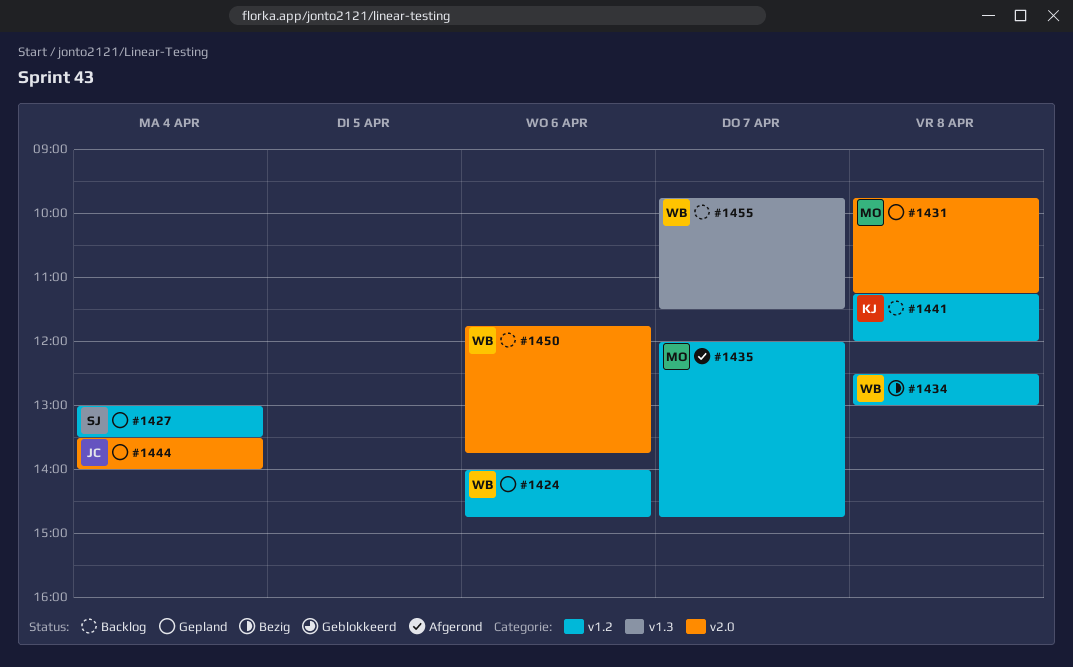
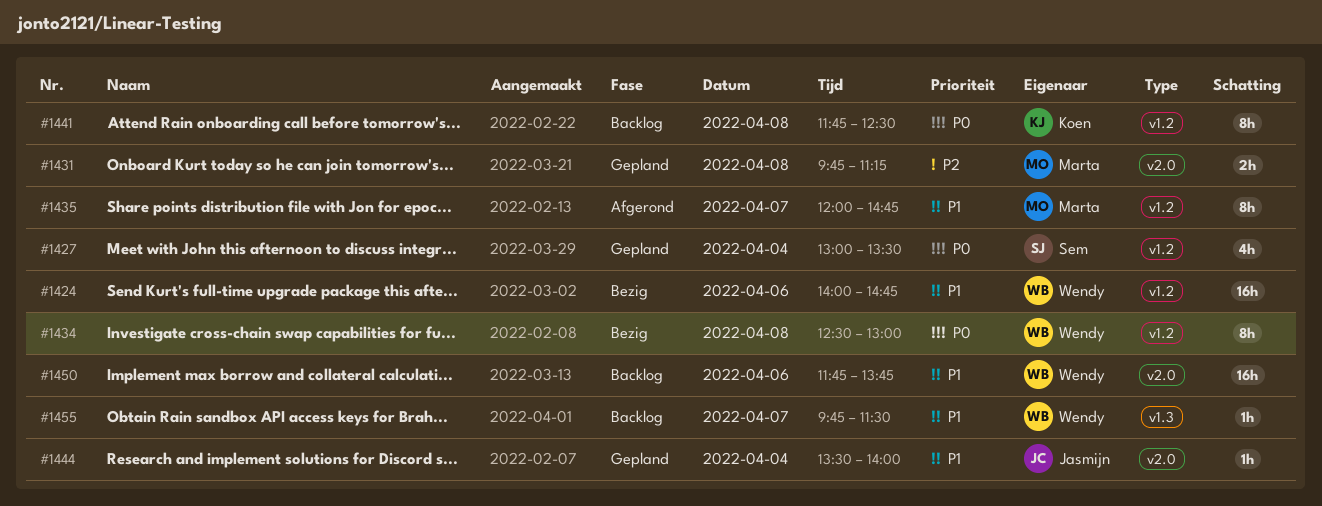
#1424, status: Gepland -> Bezig
#1441, begins: 11:15 -> 11:45
#1441, ends: 12:00 -> 12:30

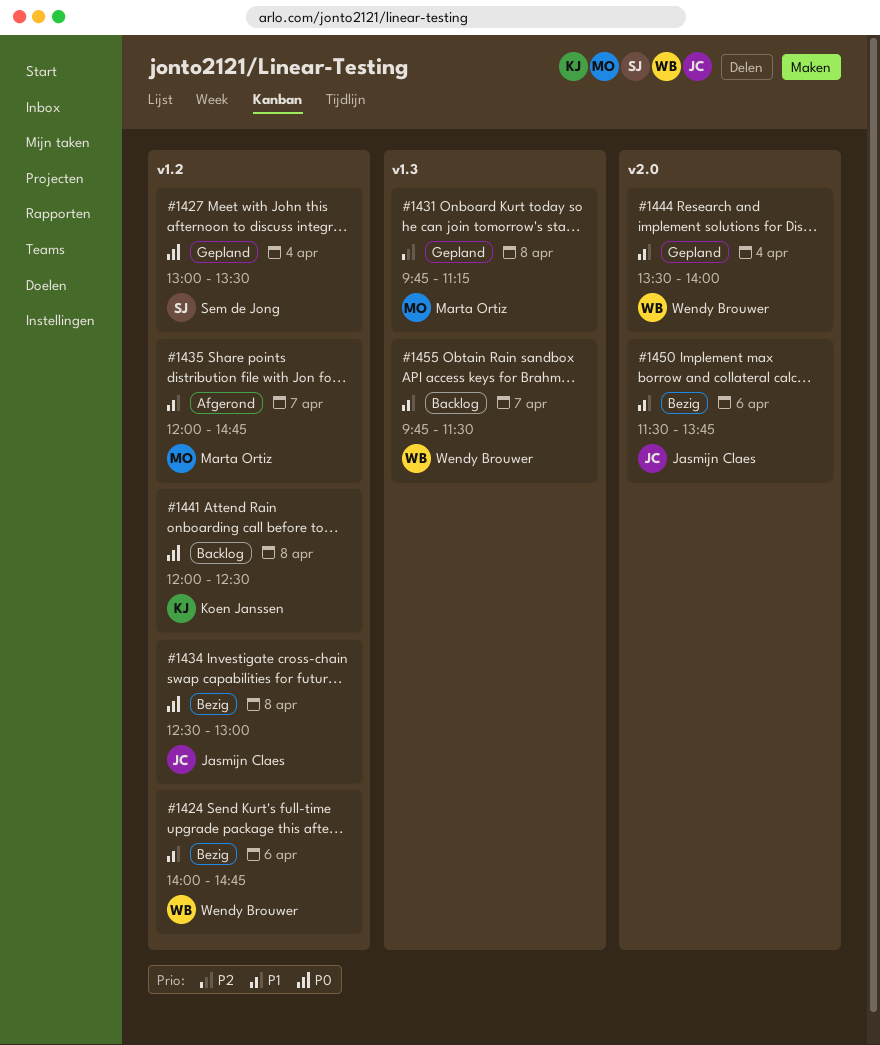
#1431, label: v2.0 -> v1.3
#1434, owner: Wendy Brouwer -> Jasmijn Claes
#1441, begins: 11:45 -> 12:00
#1444, owner: Jasmijn Claes -> Wendy Brouwer
#1450, status: Backlog -> Bezig
#1450, owner: Wendy Brouwer -> Jasmijn Claes
#1450, begins: 11:45 -> 11:30

